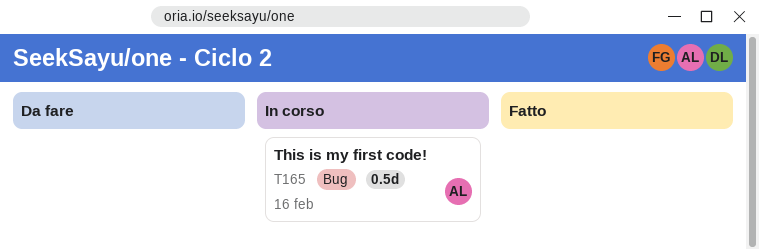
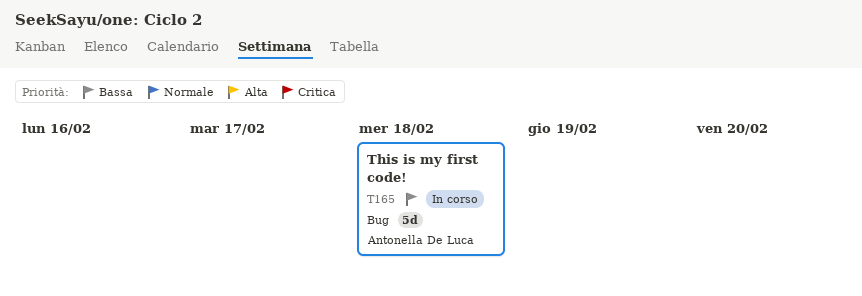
T165, estimate: 0.5d -> 5d
T165, due: Feb 16 -> Feb 18

